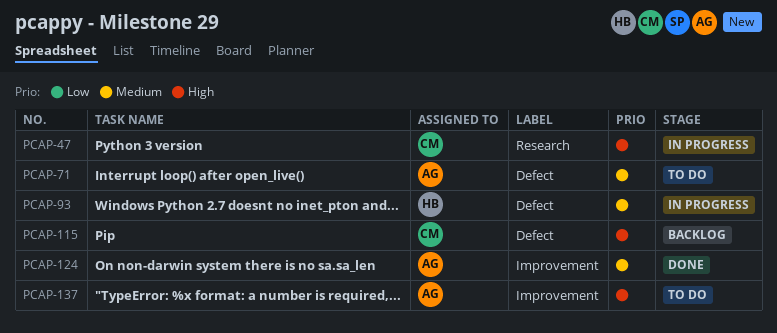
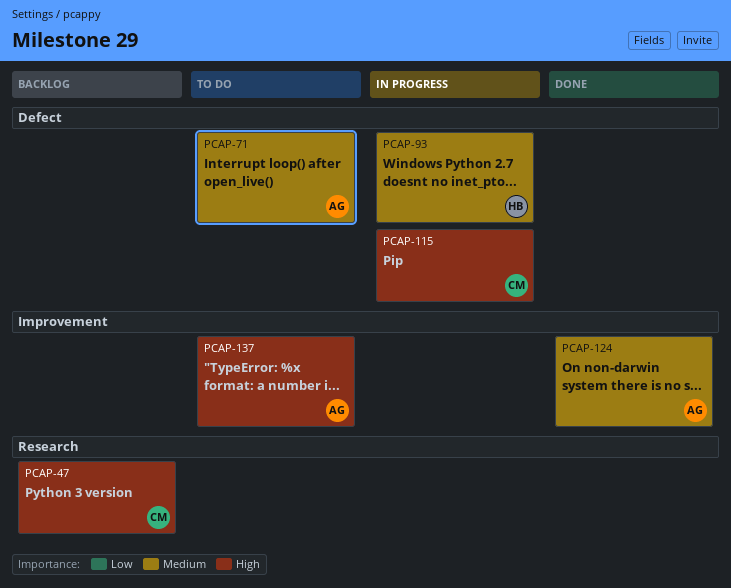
PCAP-47, status: In progress -> Backlog
PCAP-115, status: Backlog -> In progress

